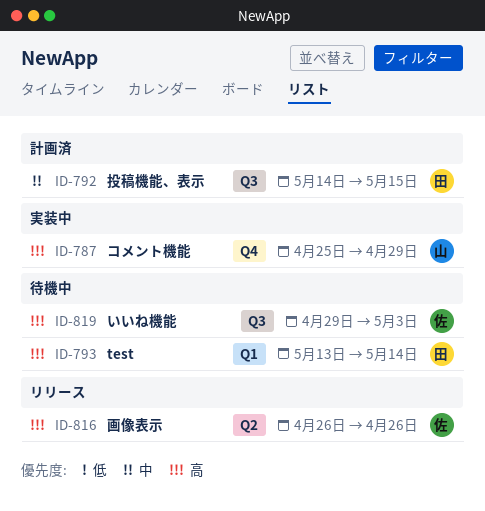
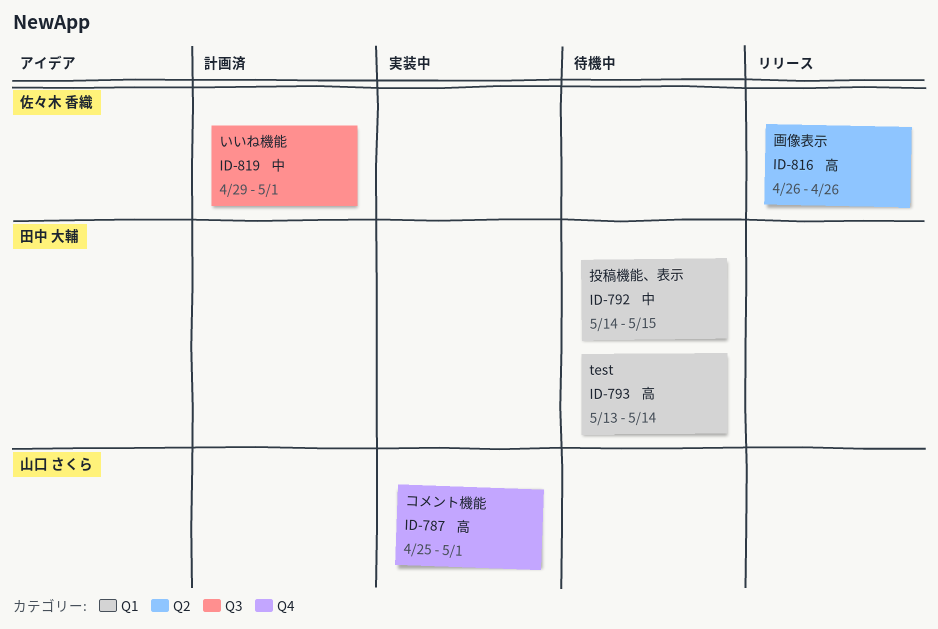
ID-787, due: Apr 29 -> May 1
ID-792, status: 計画済 -> 待機中
ID-792, label: Q3 -> Q1
ID-819, status: 待機中 -> 計画済
ID-819, priority: 高 -> 中
ID-819, due: May 3 -> May 1

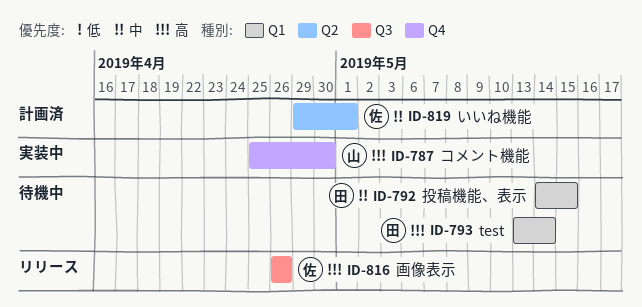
ID-787, due: May 1 -> Apr 30
ID-816, label: Q2 -> Q3
ID-819, label: Q3 -> Q2

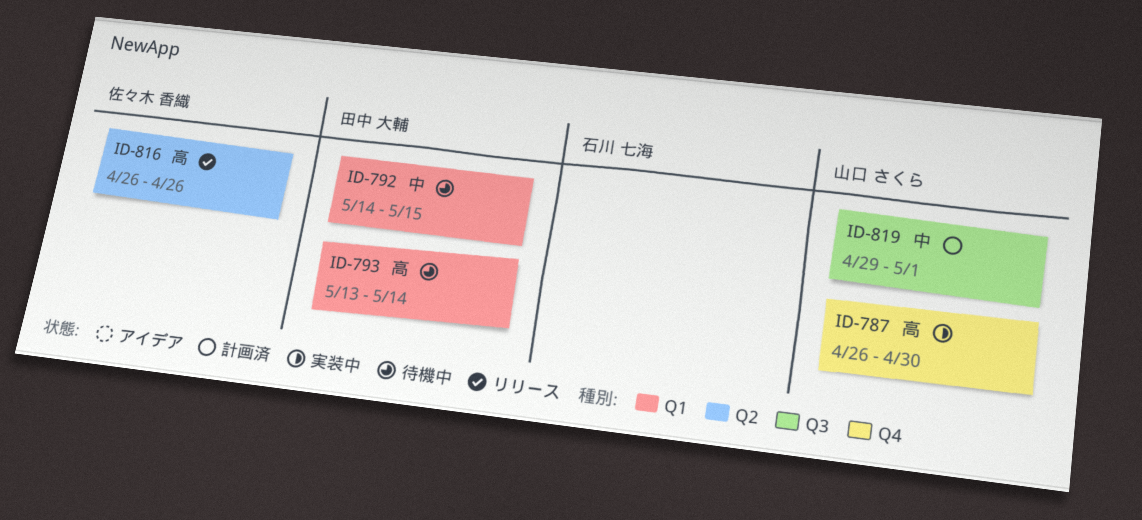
ID-787, start: Apr 25 -> Apr 26
ID-816, label: Q3 -> Q2
ID-819, owner: 佐々木 香織 -> 山口 さくら
ID-819, label: Q2 -> Q3

